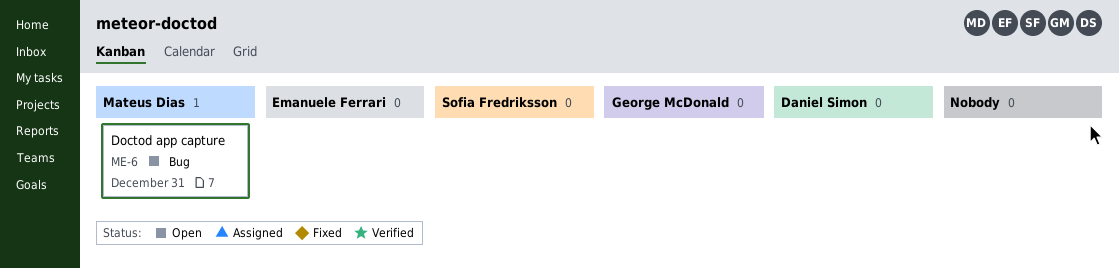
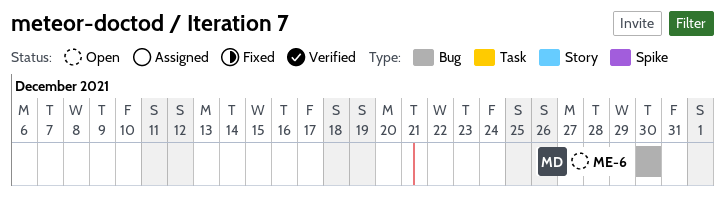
ME-6, due: Dec 31 -> Dec 30

